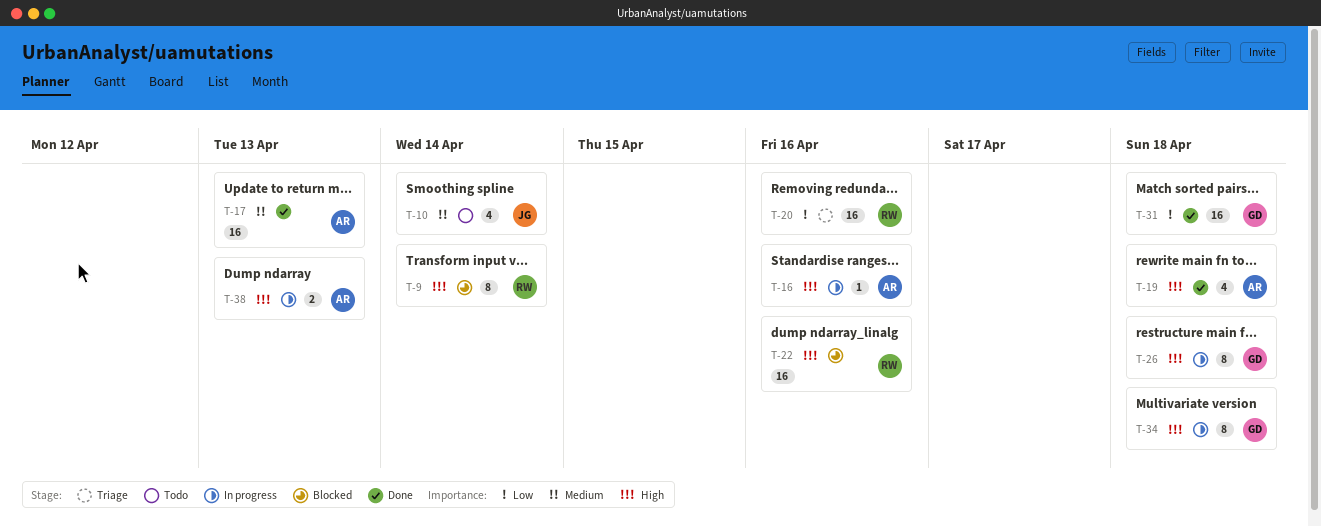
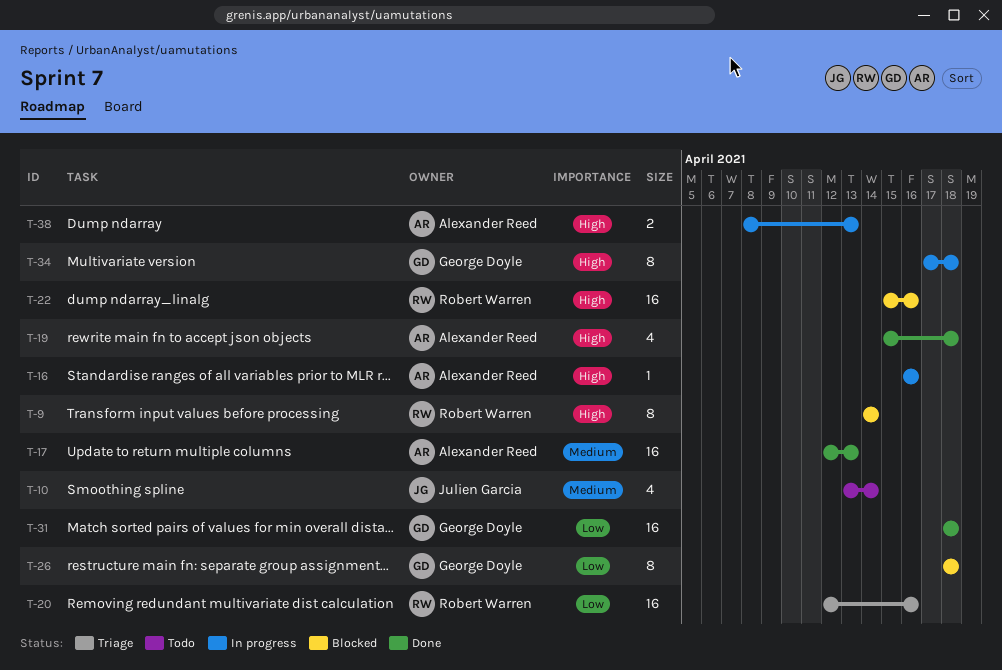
T-26, status: In progress -> Blocked
T-26, priority: High -> Low

